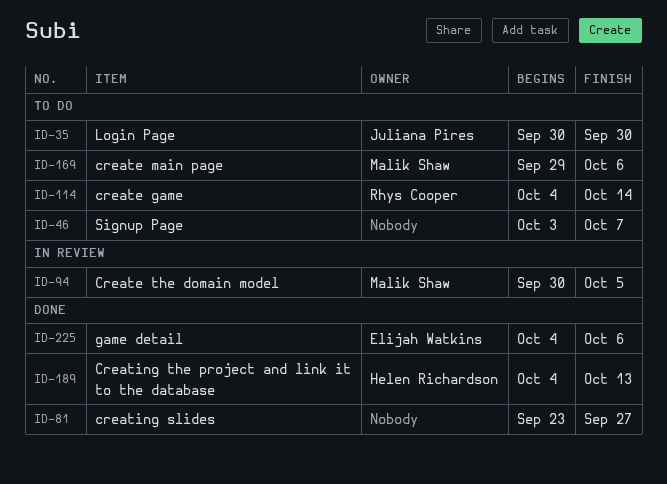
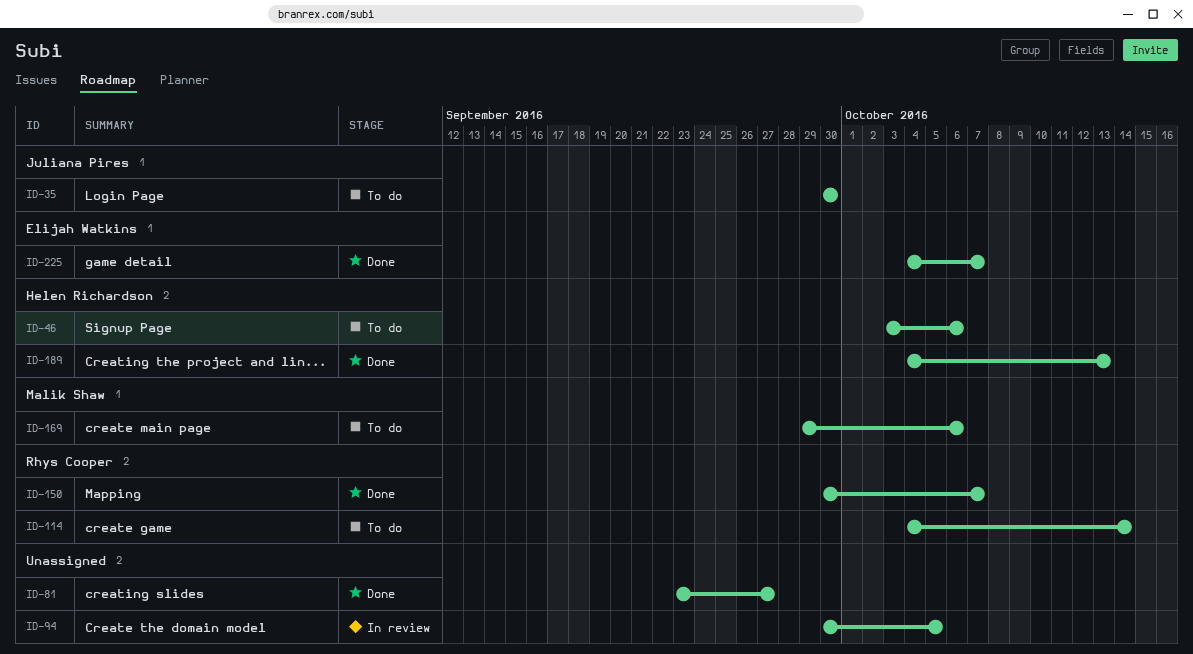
ID-46, owner: none -> Helen Richardson
ID-46, due: Oct 7 -> Oct 6
ID-94, owner: Malik Shaw -> none
ID-150: none -> present
ID-225, due: Oct 6 -> Oct 7

